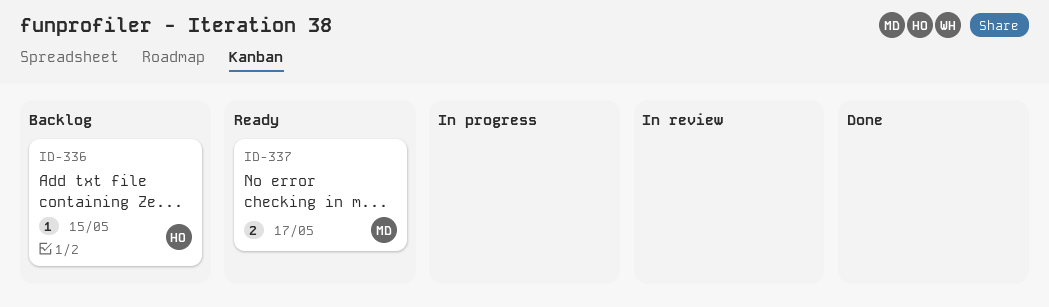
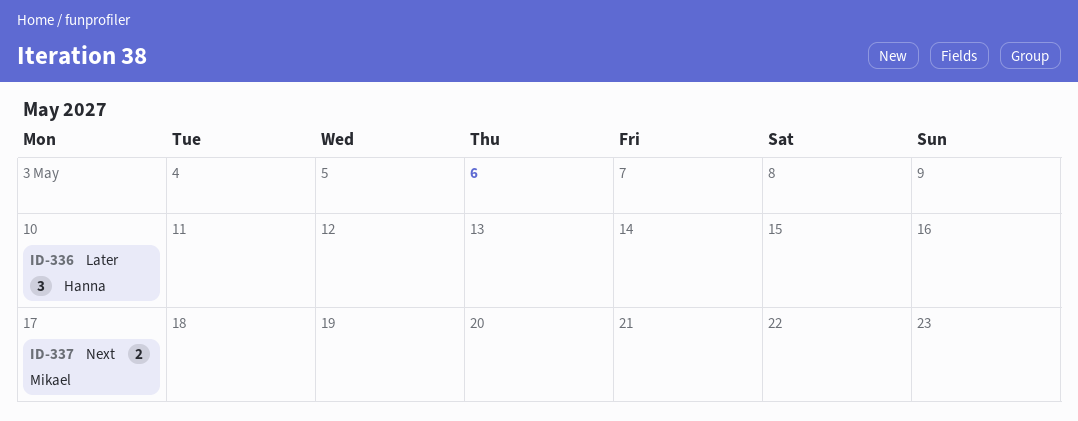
ID-336, estimate: 1 -> 3
ID-336, due: May 15 -> May 10

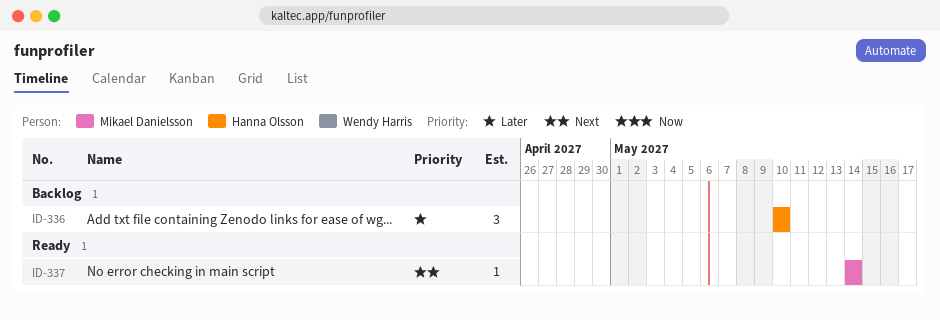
ID-337, estimate: 2 -> 1
ID-337, due: May 17 -> May 14

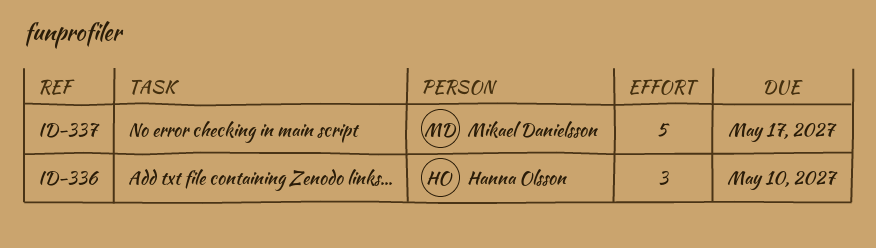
ID-337, estimate: 1 -> 5
ID-337, due: May 14 -> May 17

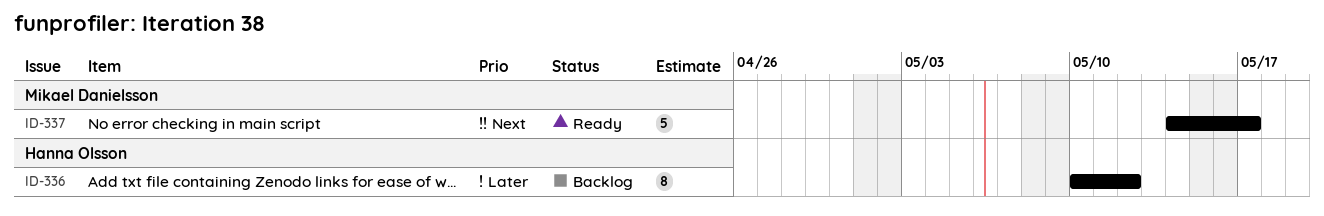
ID-336, estimate: 3 -> 8
ID-336, due: May 10 -> May 12

